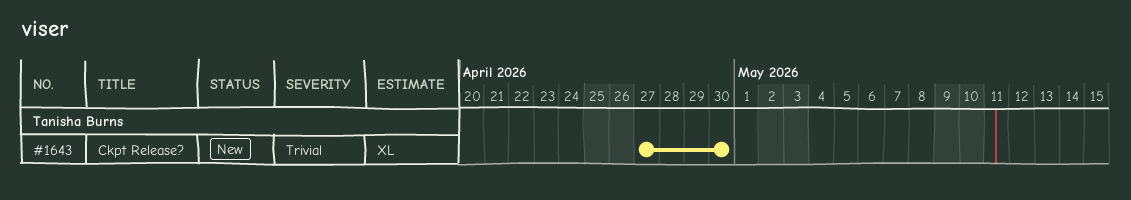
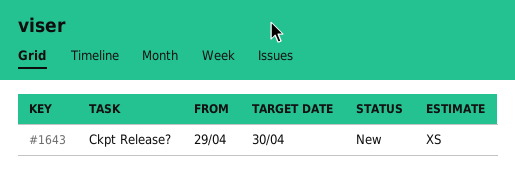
#1643, estimate: XL -> XS
#1643, start: Apr 27 -> Apr 29

